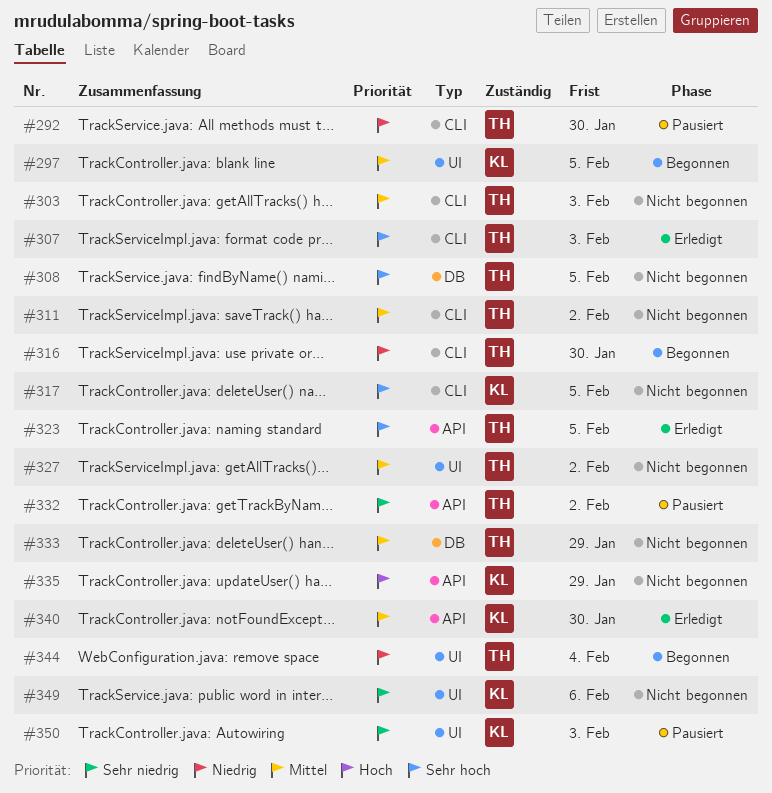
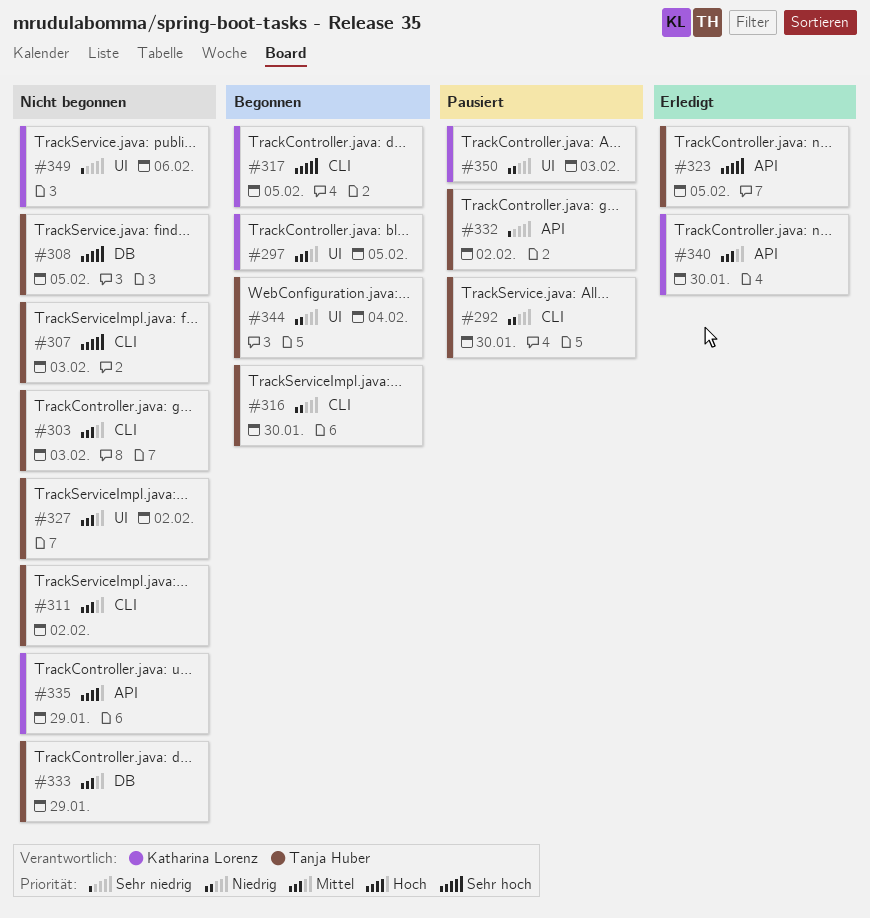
#307, status: Erledigt -> Nicht begonnen
#317, status: Nicht begonnen -> Begonnen
#350, priority: Sehr niedrig -> Niedrig

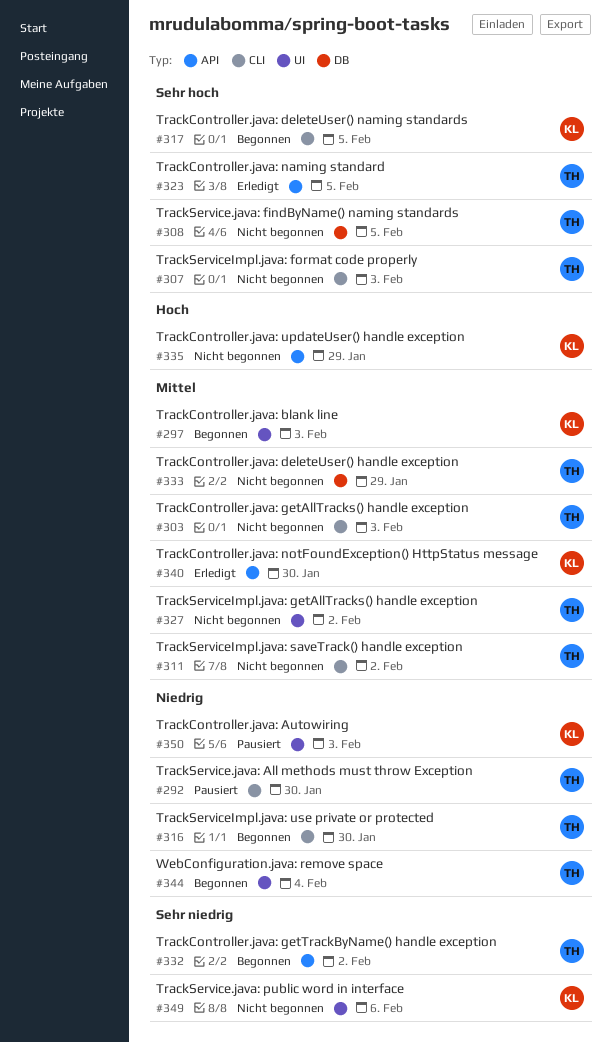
#297, due: Feb 5 -> Feb 3
#332, status: Pausiert -> Begonnen

